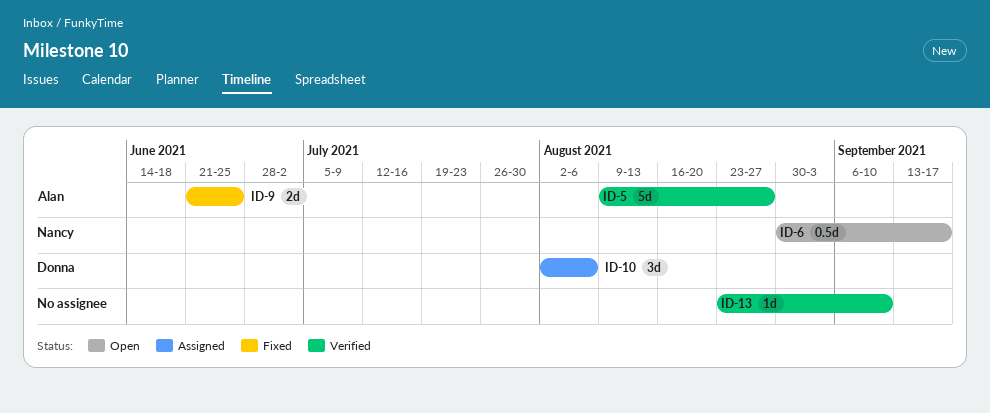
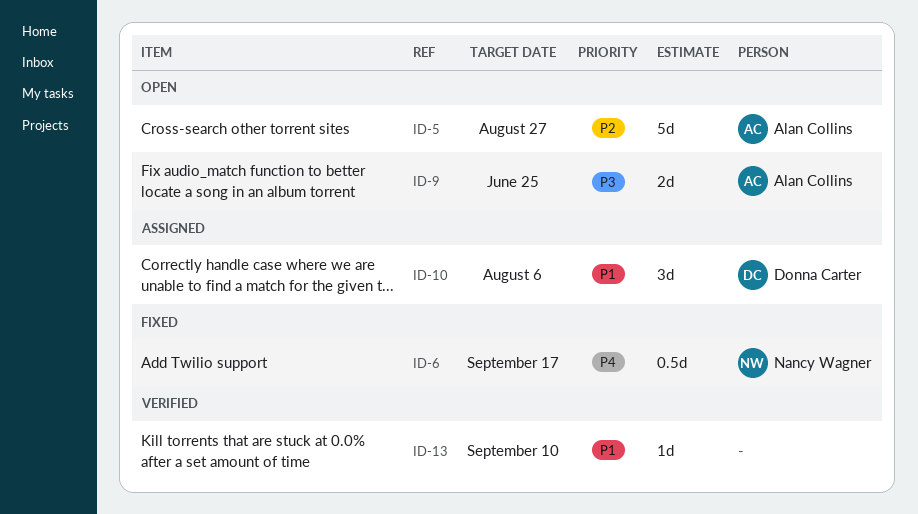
ID-5, status: Verified -> Open
ID-6, status: Open -> Fixed
ID-9, status: Fixed -> Open

